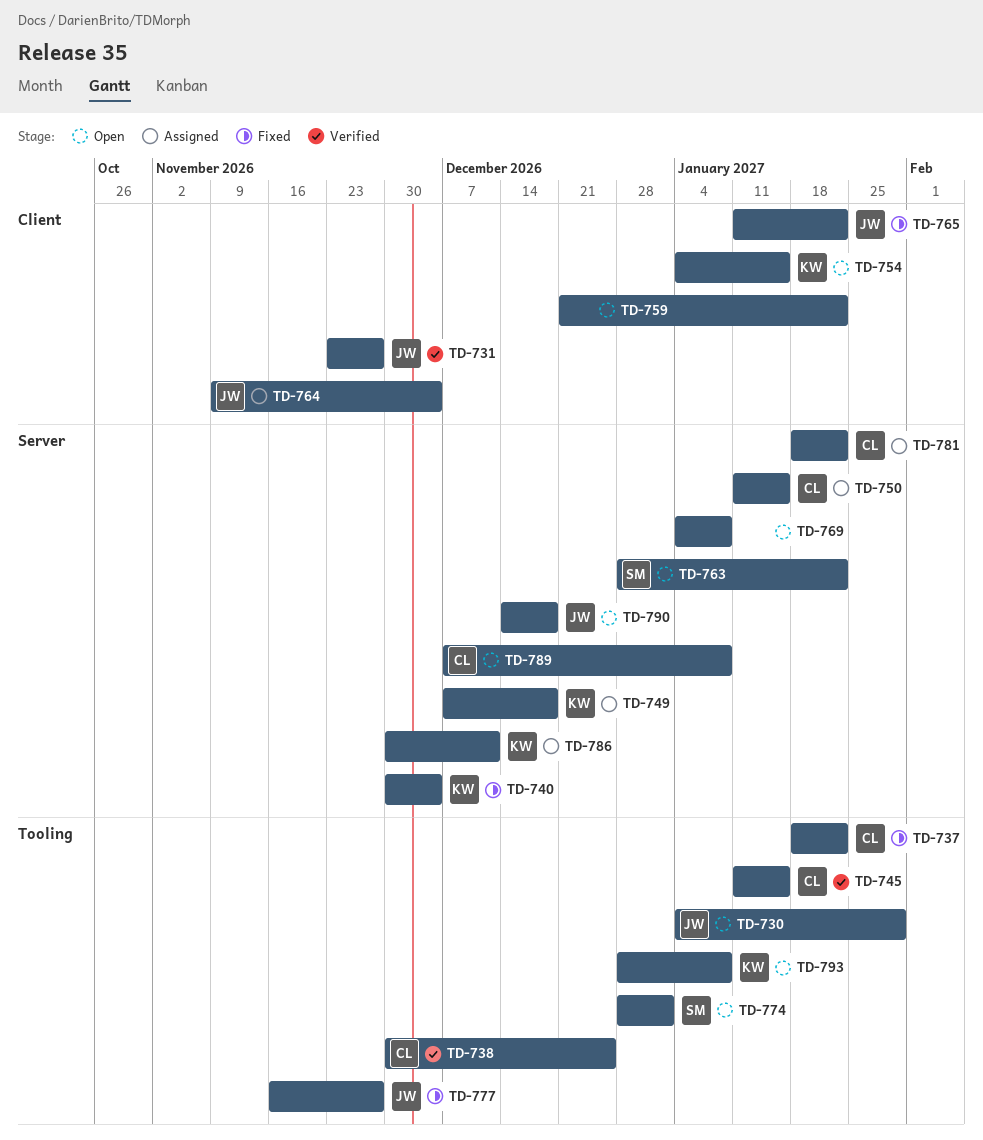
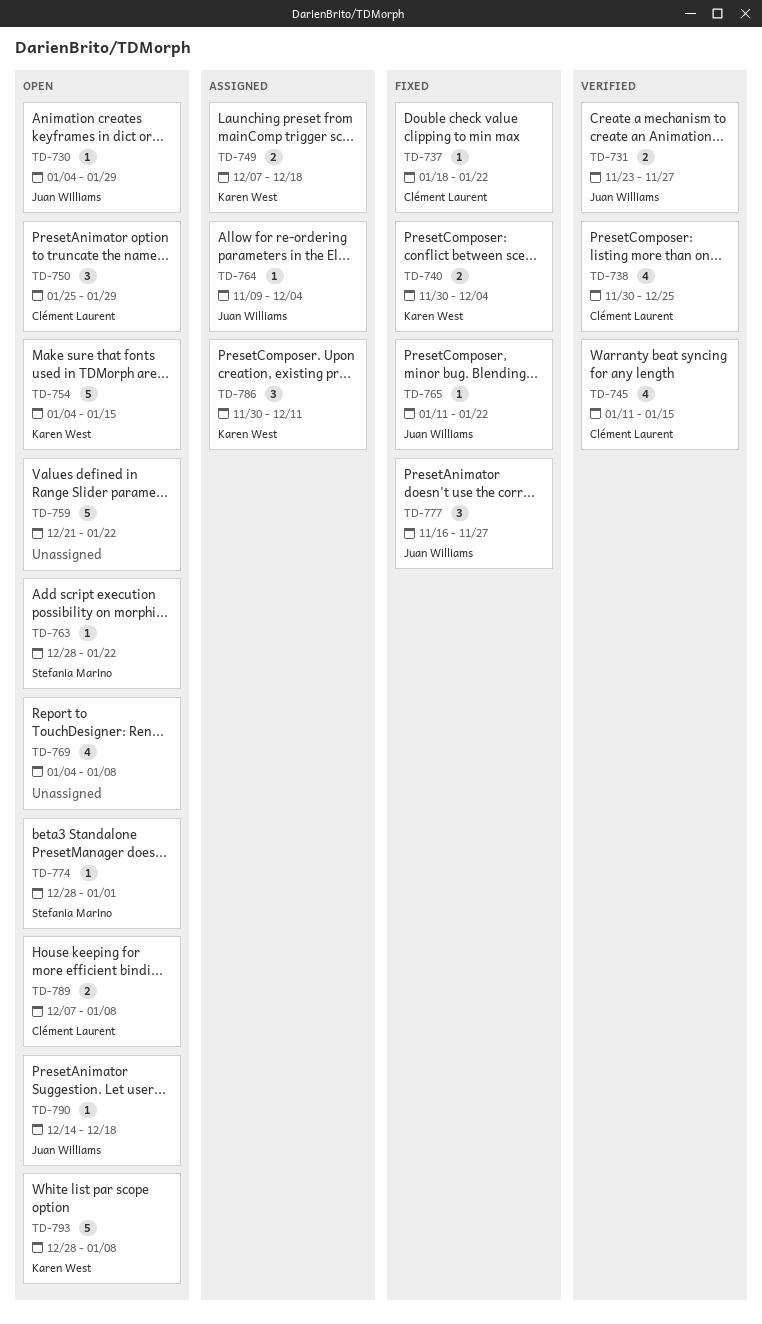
TD-750, status: Assigned -> Open
TD-750, start: Jan 11 -> Jan 25
TD-750, due: Jan 15 -> Jan 29
TD-781: present -> none

